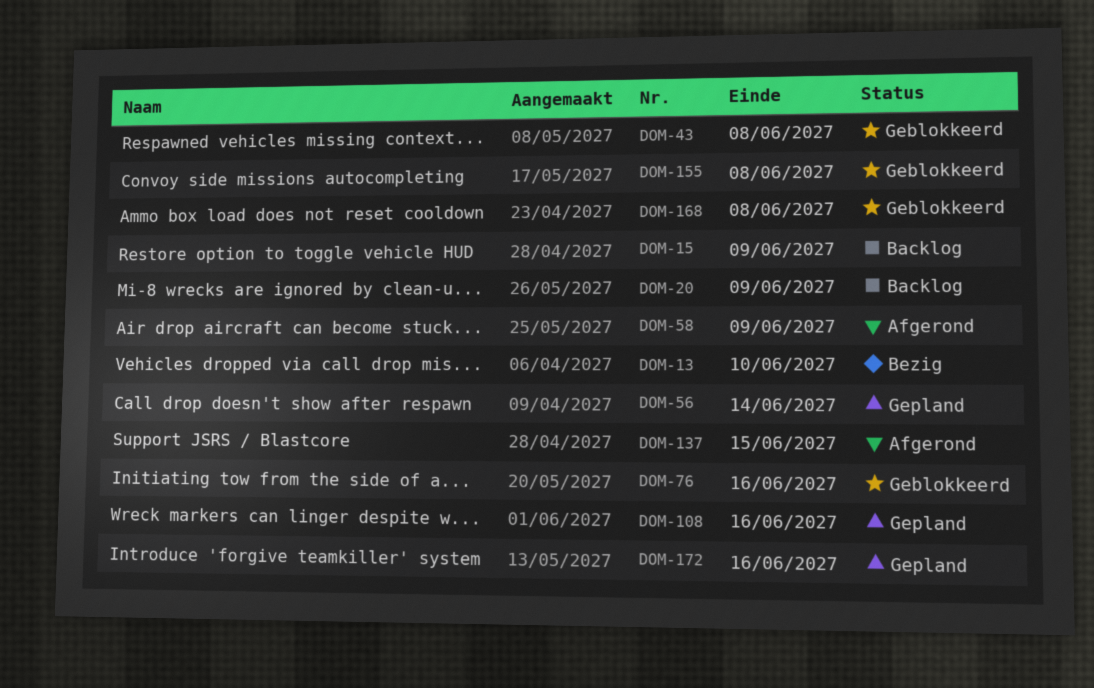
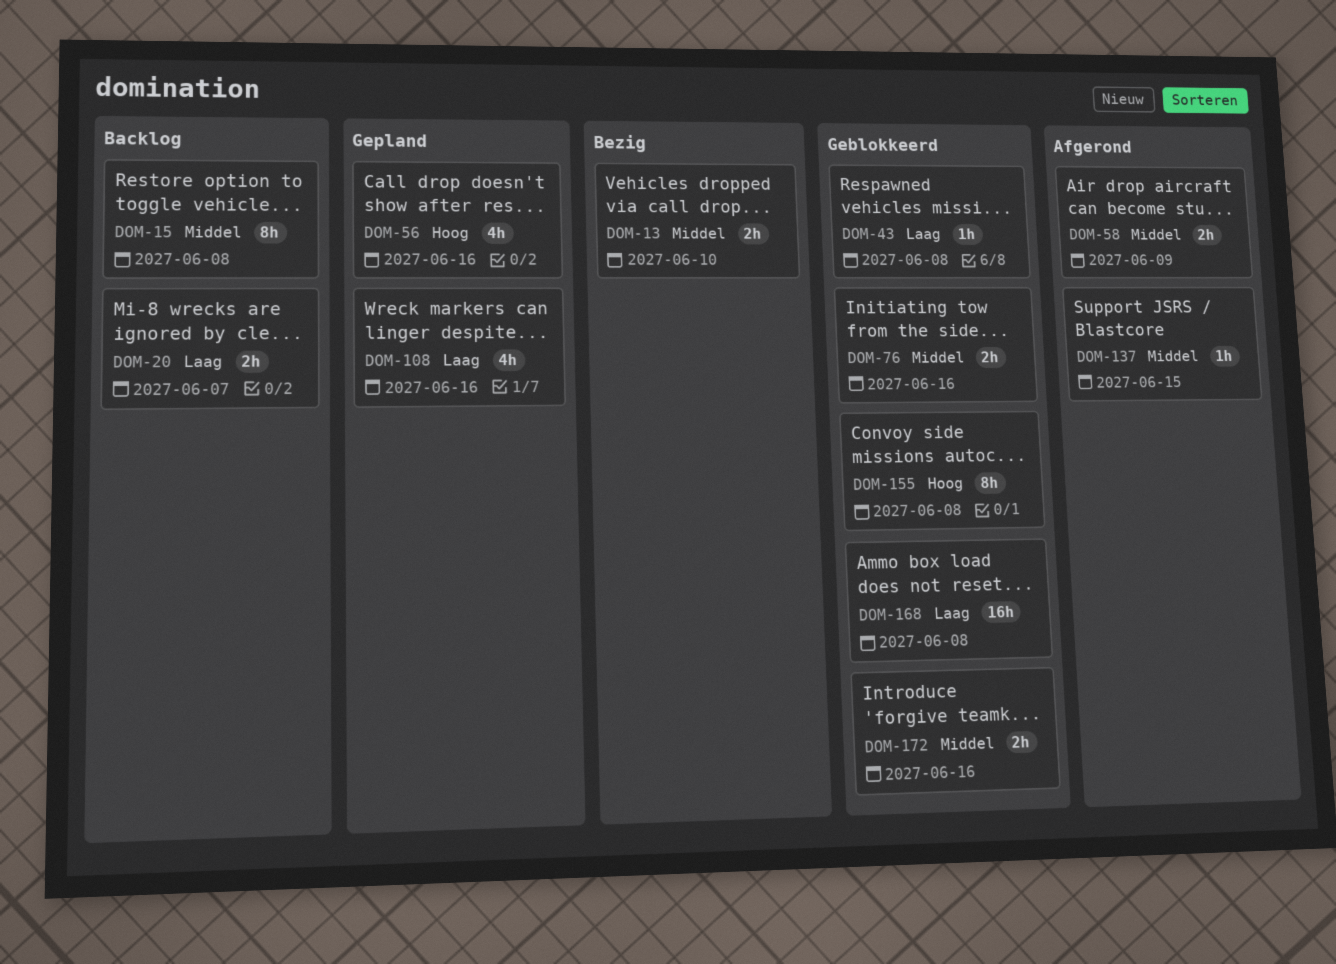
DOM-15, due: Jun 9 -> Jun 8
DOM-20, due: Jun 9 -> Jun 7
DOM-56, due: Jun 14 -> Jun 16
DOM-172, status: Gepland -> Geblokkeerd

